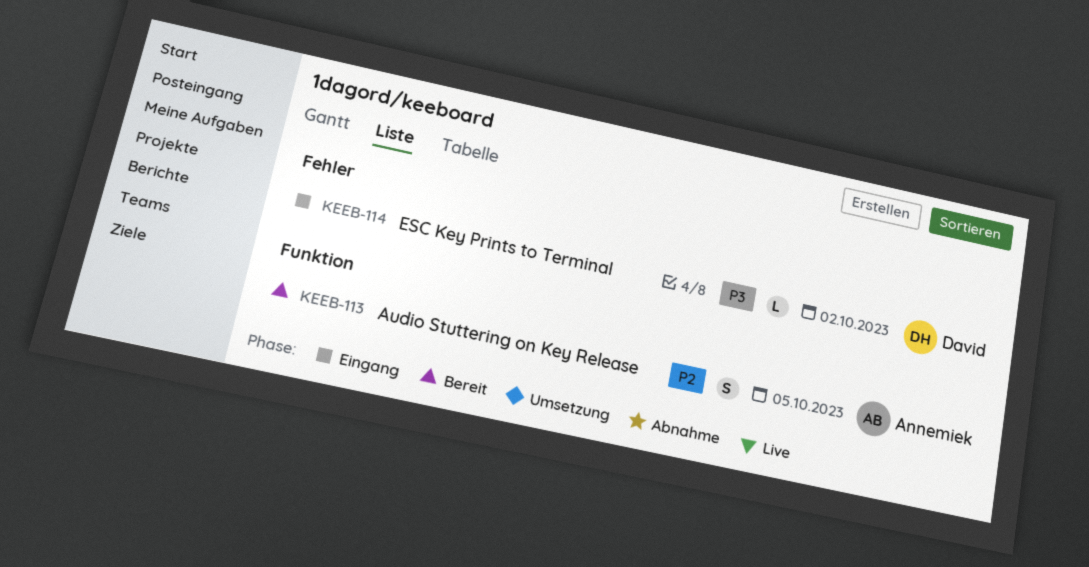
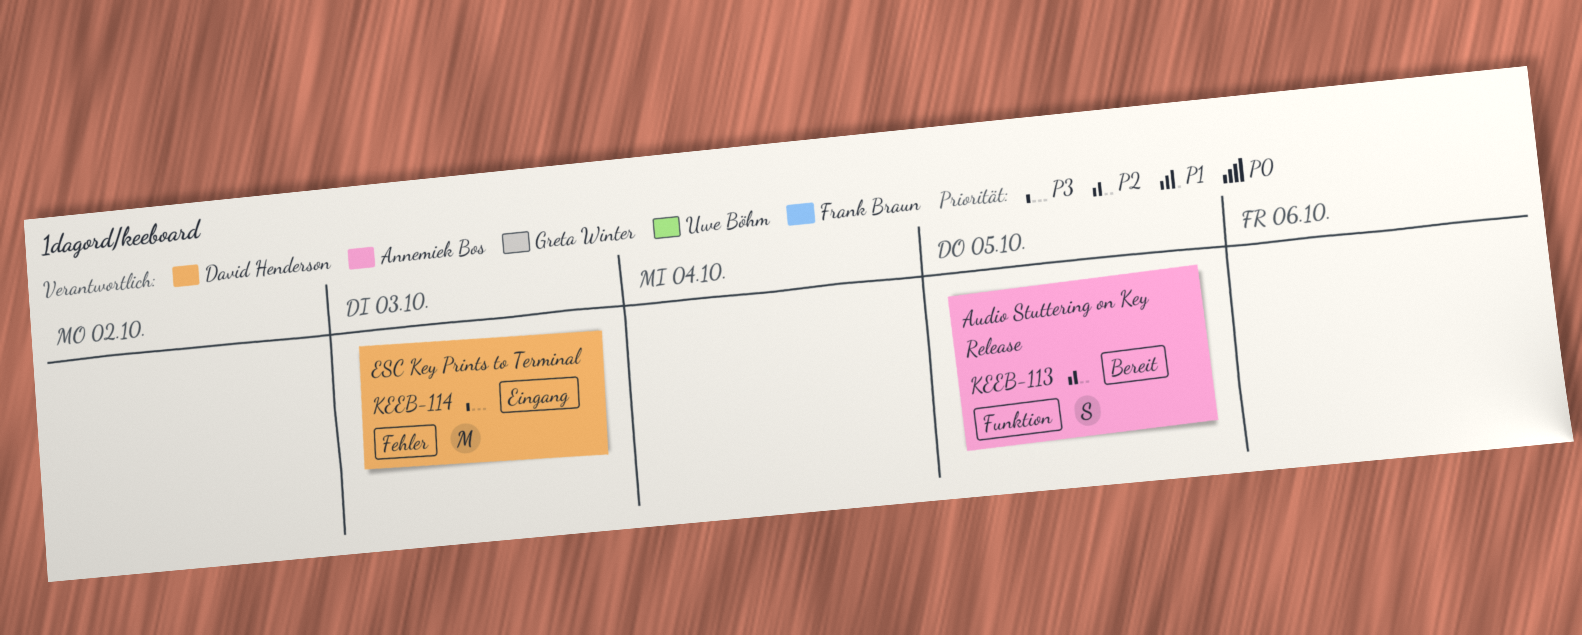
KEEB-114, estimate: L -> M
KEEB-114, due: Oct 2 -> Oct 3

